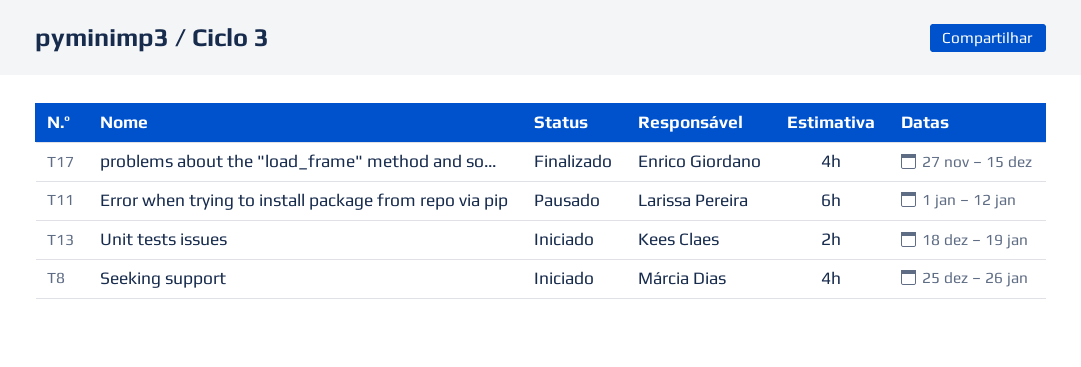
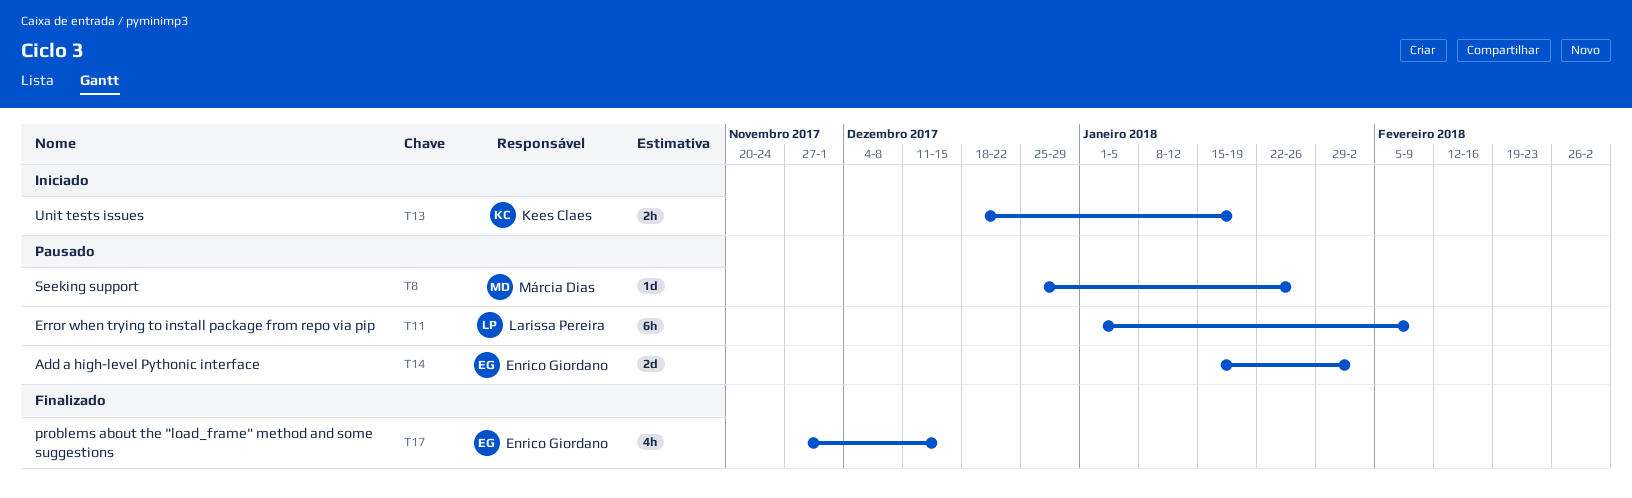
T8, status: Iniciado -> Pausado
T8, estimate: 4h -> 1d
T11, due: Jan 12 -> Feb 9
T14: none -> present

